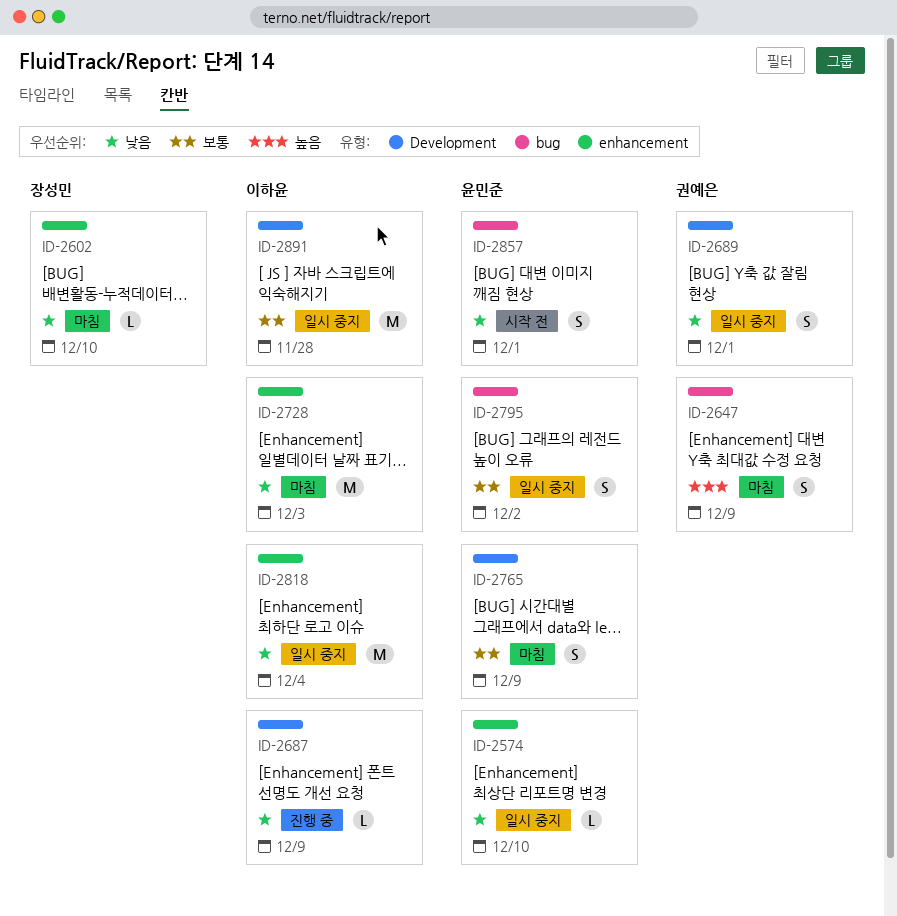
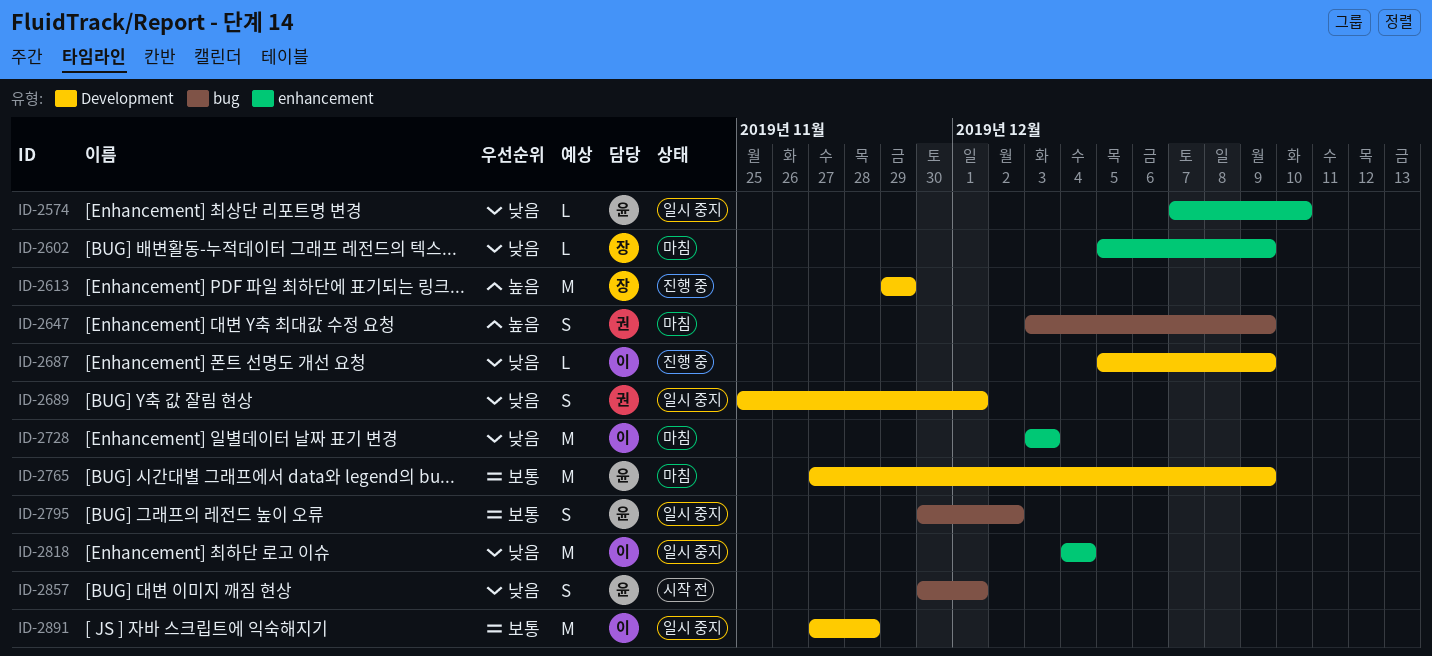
ID-2602, due: Dec 10 -> Dec 9
ID-2613: none -> present
ID-2765, estimate: S -> M

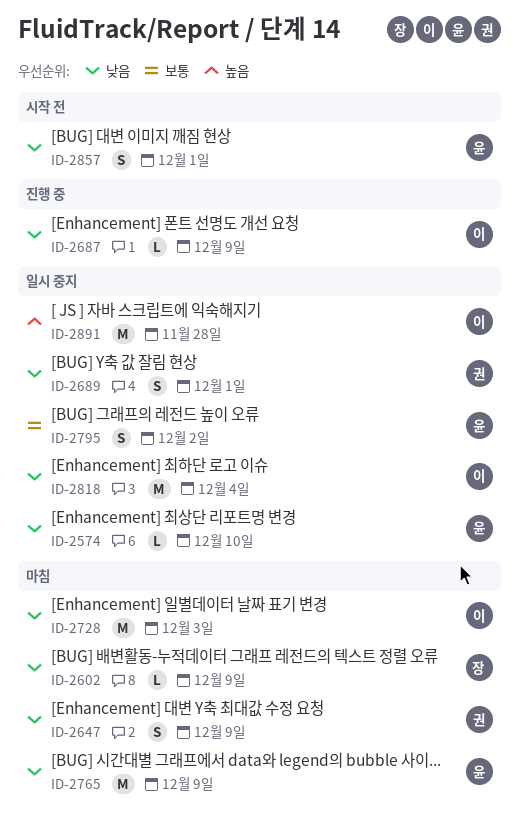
ID-2613: present -> none
ID-2647, priority: 높음 -> 낮음
ID-2765, priority: 보통 -> 낮음
ID-2891, priority: 보통 -> 높음

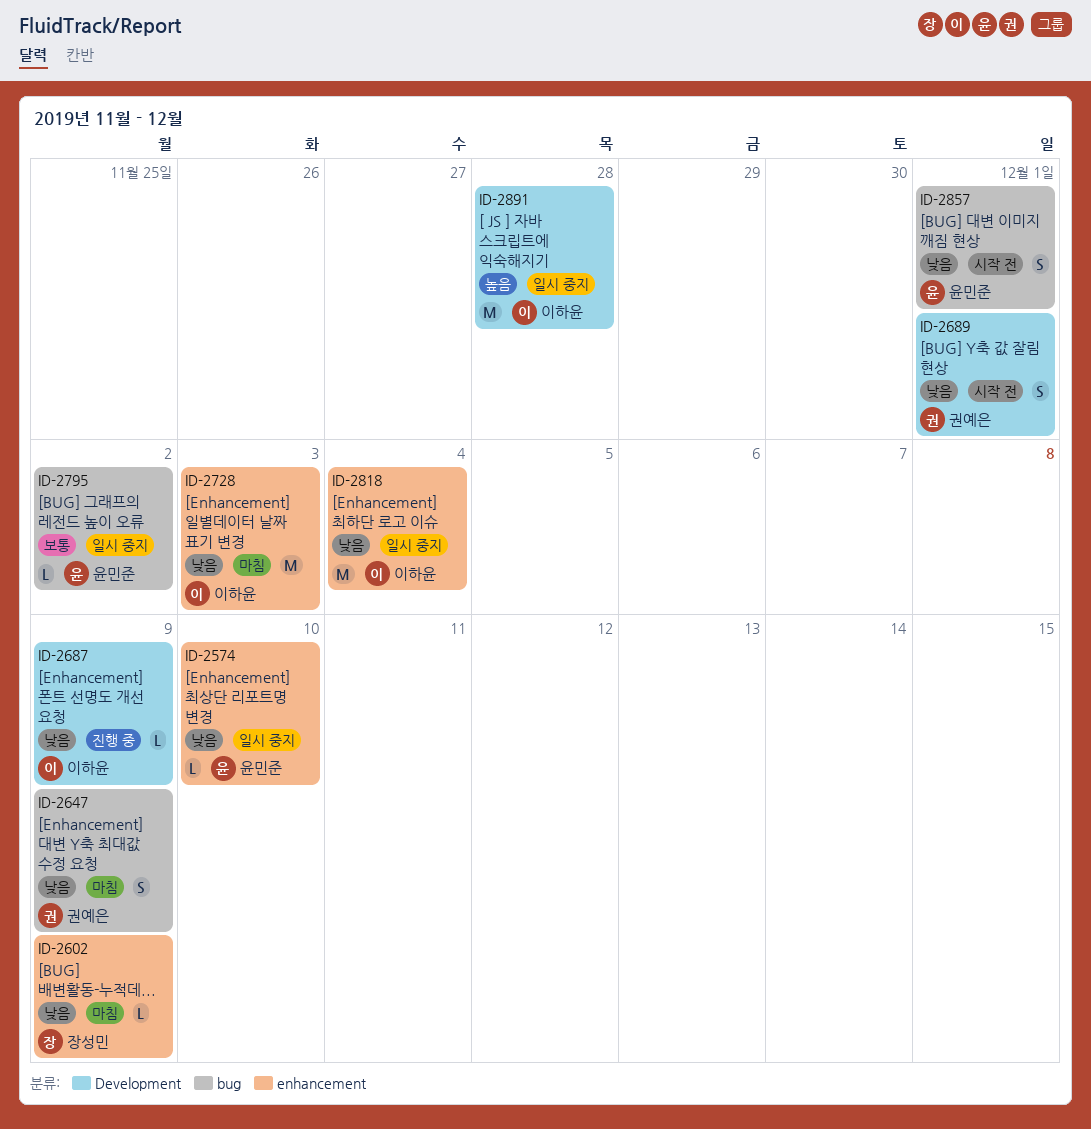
ID-2689, status: 일시 중지 -> 시작 전
ID-2765: present -> none
ID-2795, estimate: S -> L

